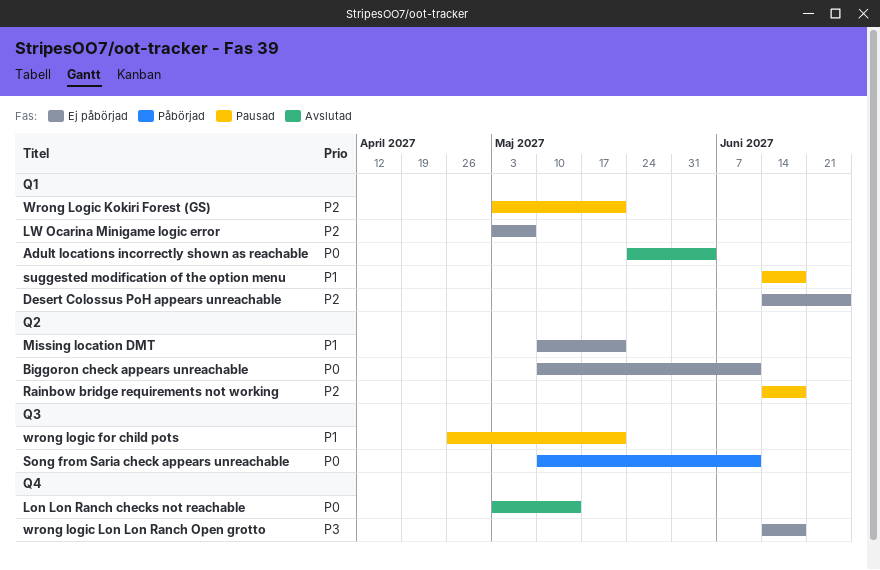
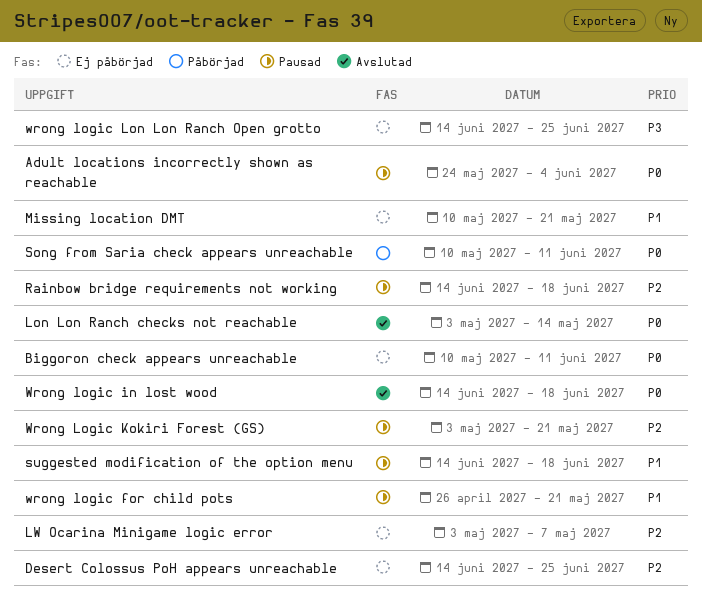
Adult locations incorrectly shown as reachable, status: Avslutad -> Pausad
Wrong logic in lost wood: none -> present
wrong logic Lon Lon Ranch Open grotto, due: Jun 18 -> Jun 25

